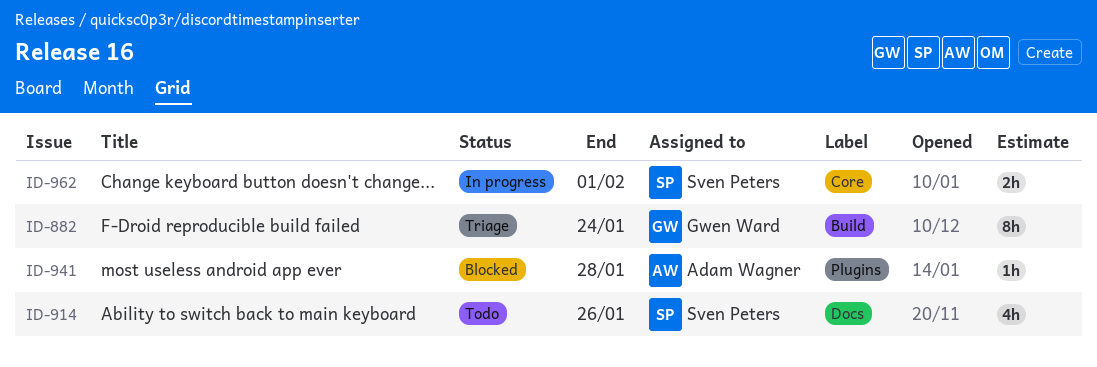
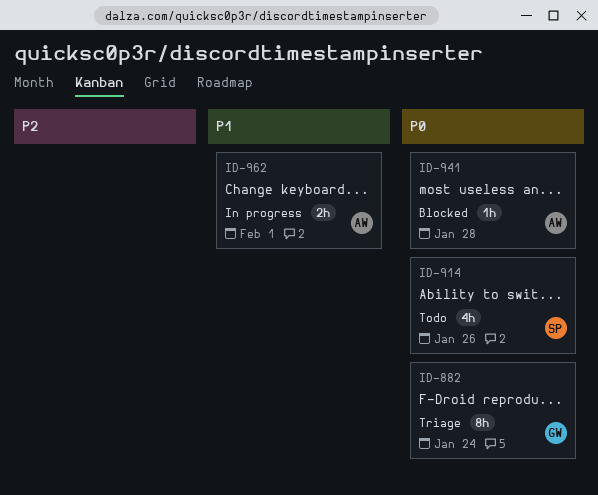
ID-962, owner: Sven Peters -> Adam Wagner

